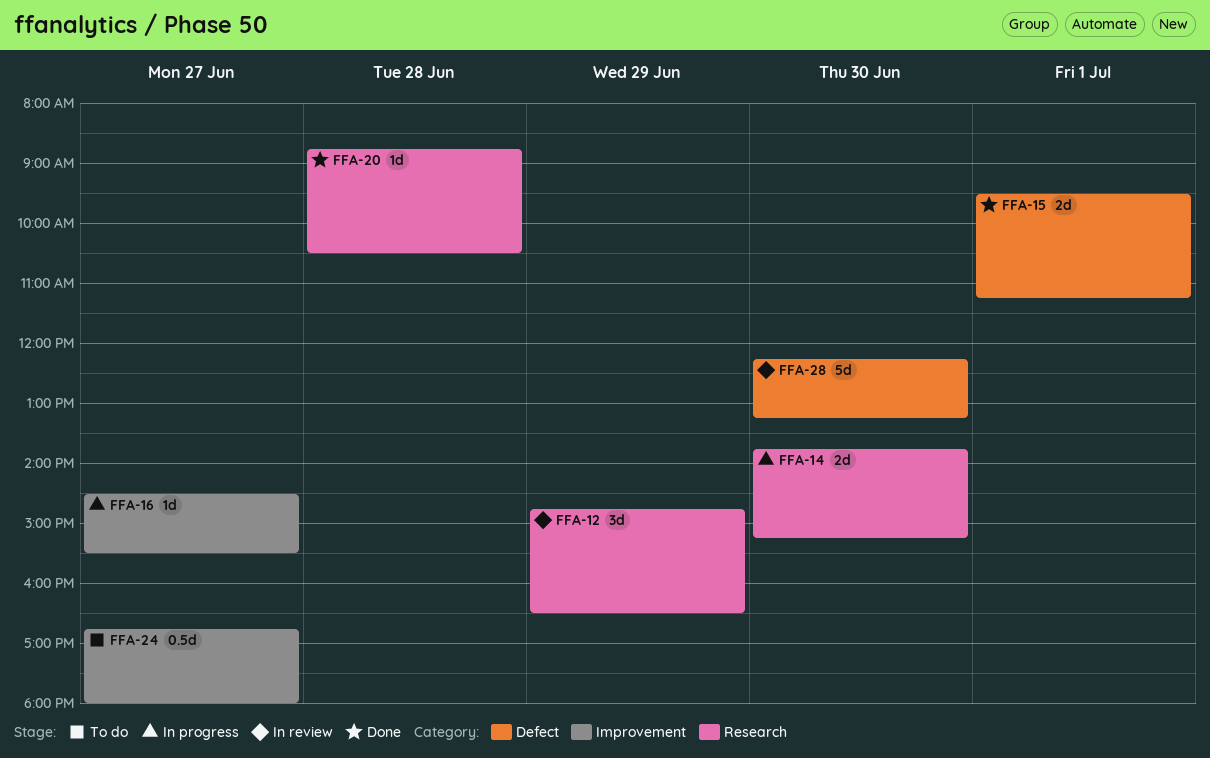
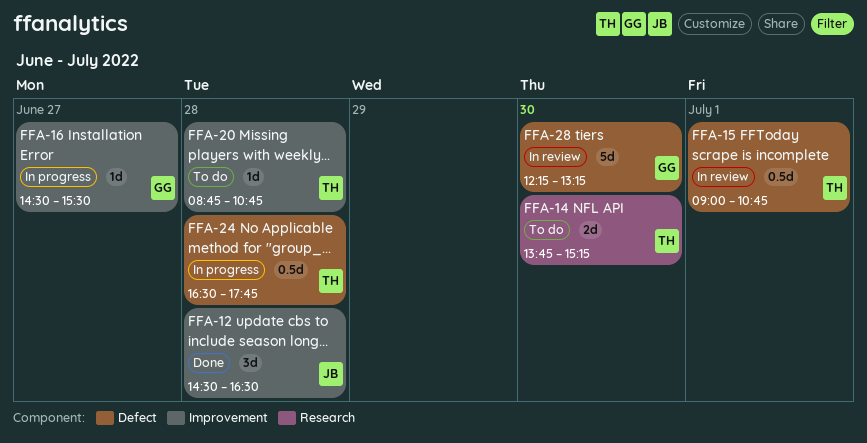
FFA-12, status: In review -> Done
FFA-12, label: Research -> Improvement
FFA-12, day: Jun 29 -> Jun 28
FFA-12, begins: 14:45 -> 14:30
FFA-14, status: In progress -> To do
FFA-15, status: Done -> In review
FFA-15, estimate: 2d -> 0.5d
FFA-15, begins: 09:30 -> 09:00
FFA-15, ends: 11:15 -> 10:45
FFA-20, status: Done -> To do
FFA-20, label: Research -> Improvement
FFA-20, ends: 10:30 -> 10:45
FFA-24, status: To do -> In progress
FFA-24, label: Improvement -> Defect
FFA-24, day: Jun 27 -> Jun 28
FFA-24, begins: 16:45 -> 16:30
FFA-24, ends: 18:00 -> 17:45

